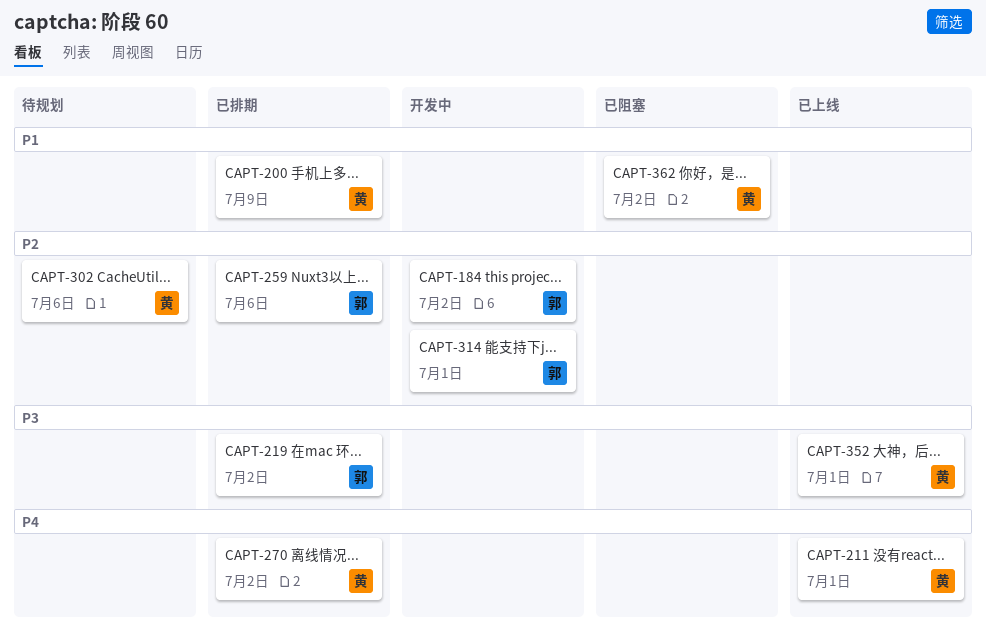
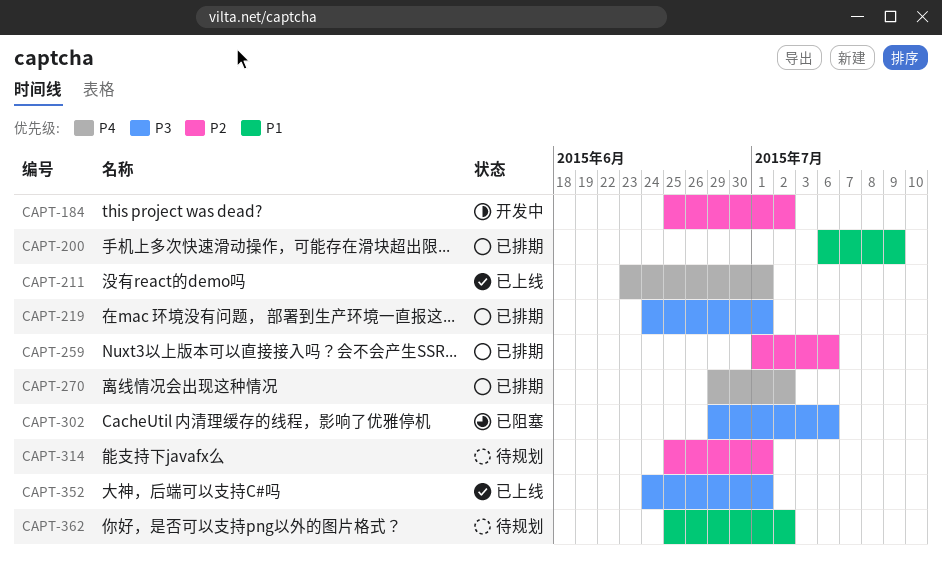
CAPT-219, due: Jul 2 -> Jul 1
CAPT-302, status: 待规划 -> 已阻塞
CAPT-302, priority: P2 -> P3
CAPT-314, status: 开发中 -> 待规划
CAPT-362, status: 已阻塞 -> 待规划

